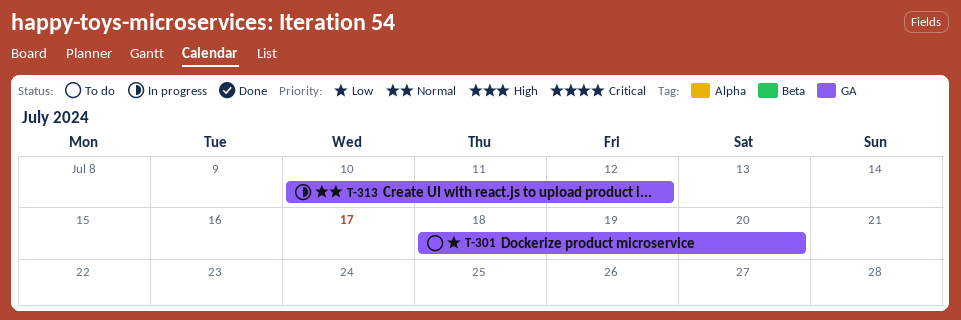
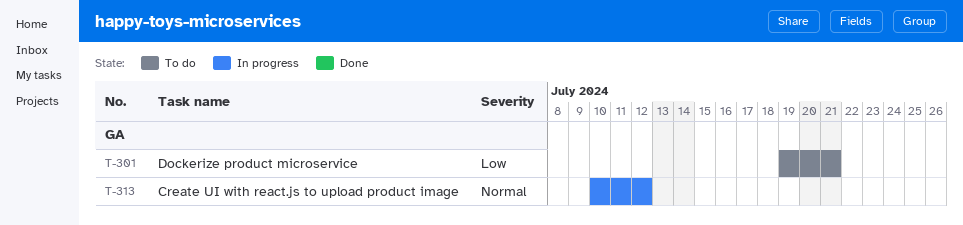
T-301, start: Jul 18 -> Jul 19
T-301, due: Jul 20 -> Jul 21

